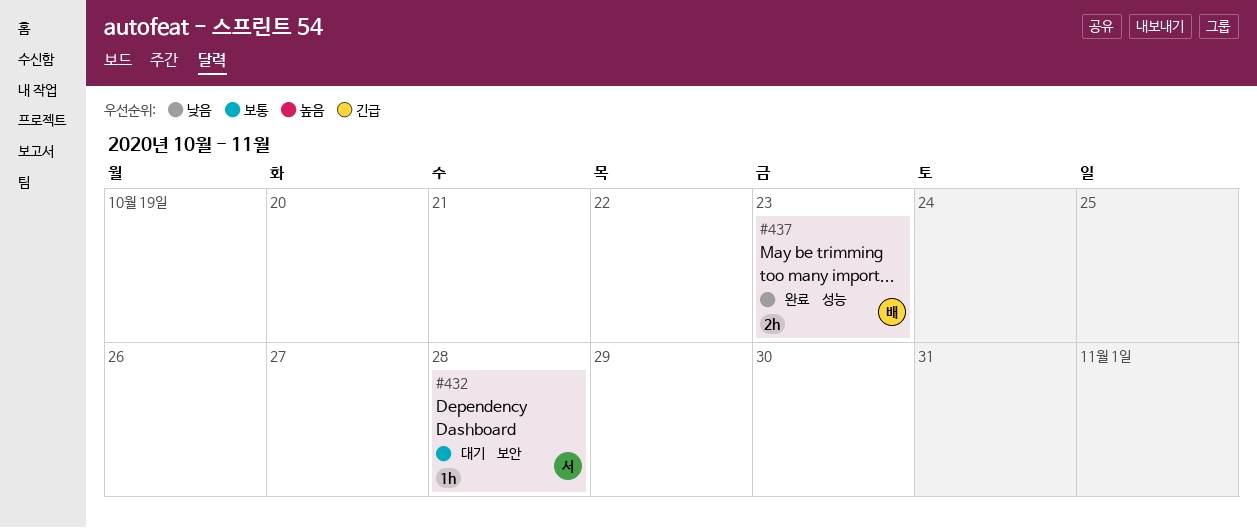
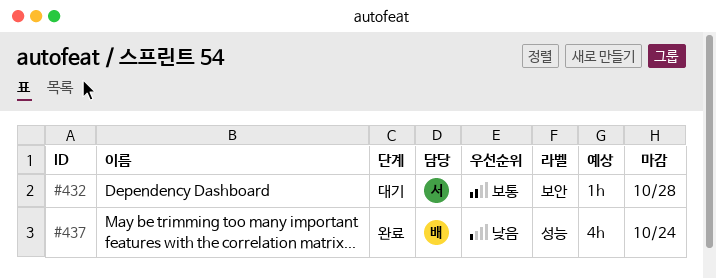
#437, estimate: 2h -> 4h
#437, due: Oct 23 -> Oct 24

